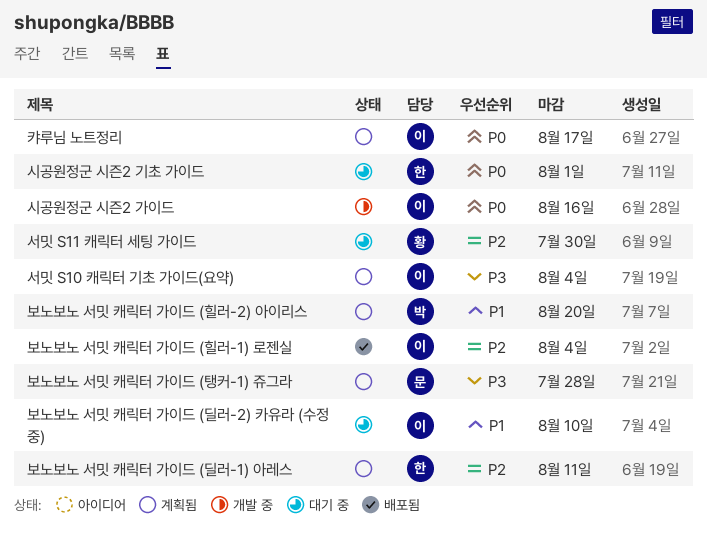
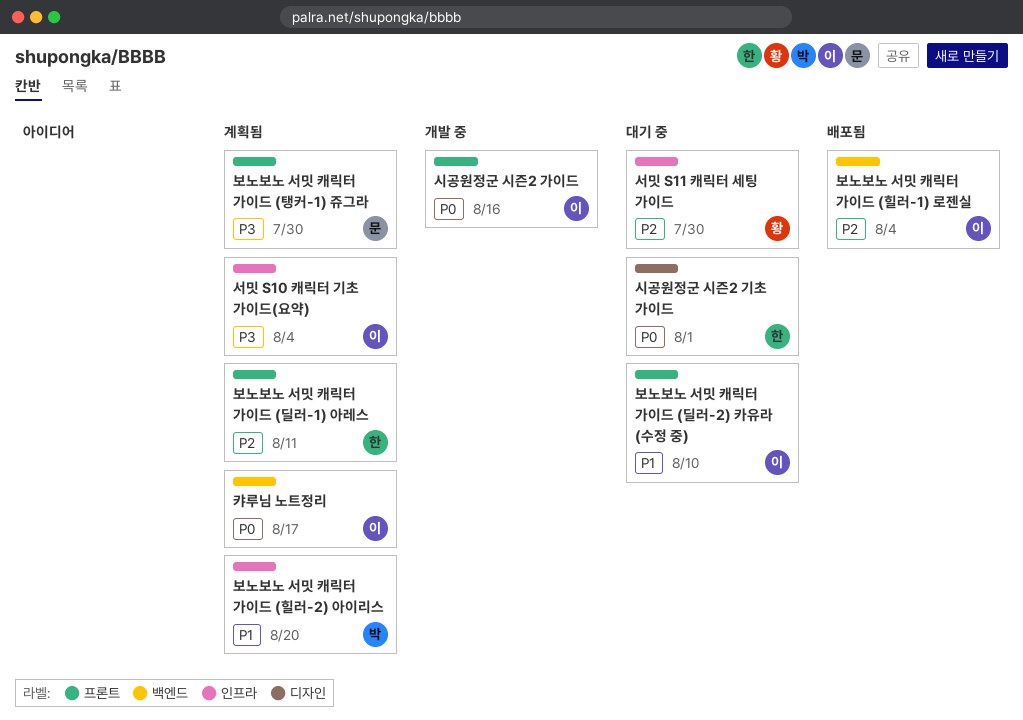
보노보노 서밋 캐릭터 가이드 (탱커-1) 쥬그라, due: Jul 28 -> Jul 30

